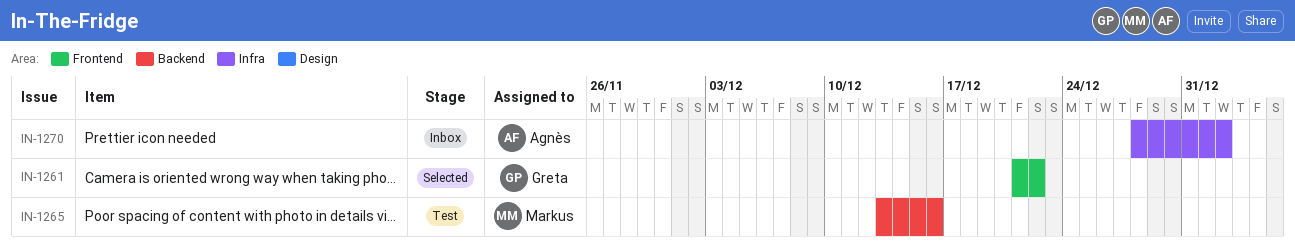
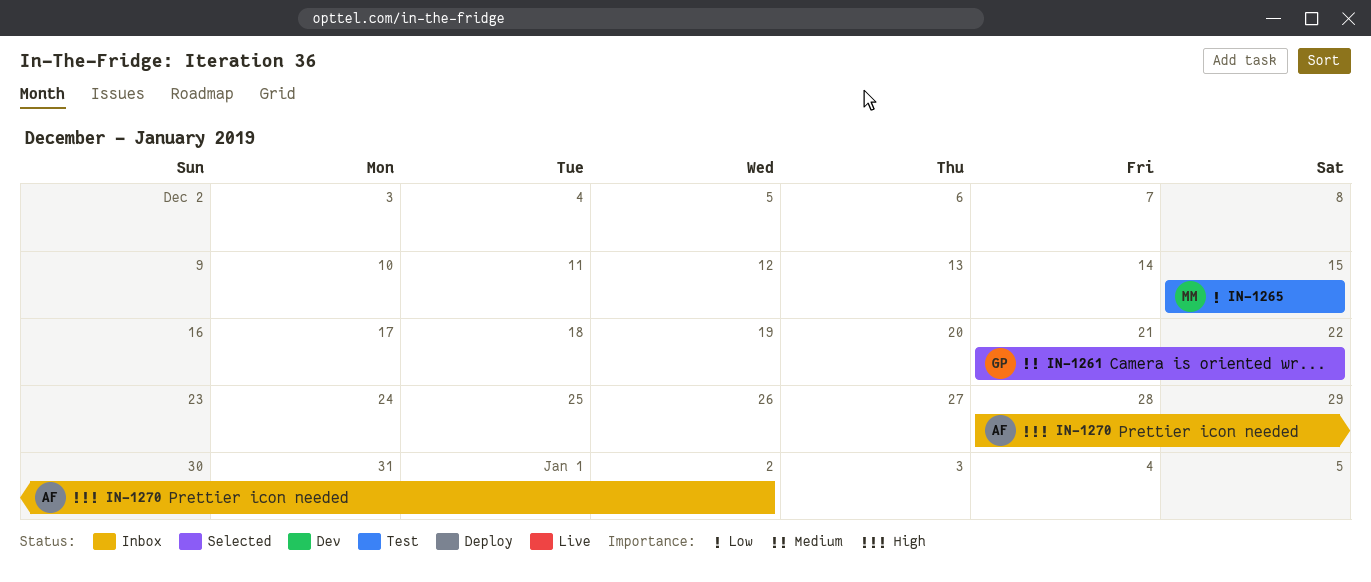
IN-1265, start: Dec 13 -> Dec 15
IN-1265, due: Dec 16 -> Dec 15

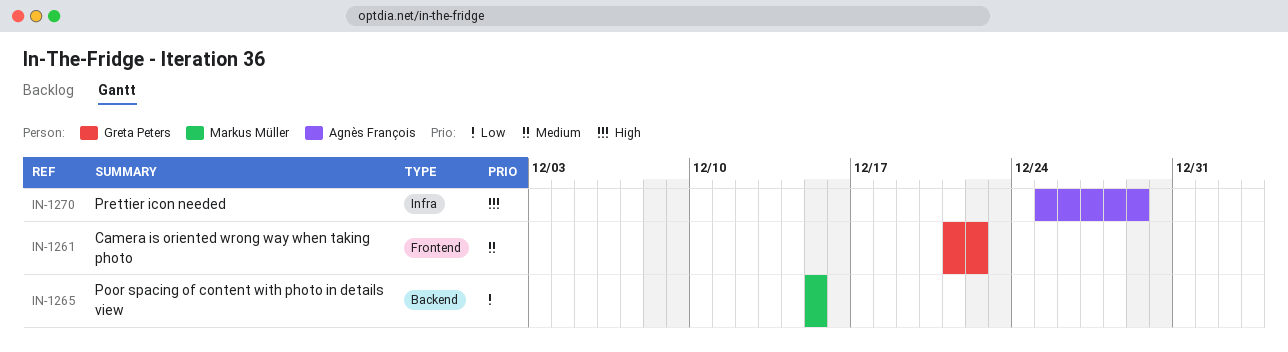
IN-1270, start: Dec 28 -> Dec 25
IN-1270, due: Jan 2 -> Dec 29

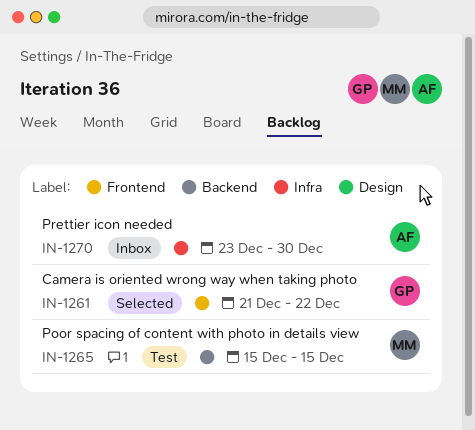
IN-1270, start: Dec 25 -> Dec 23
IN-1270, due: Dec 29 -> Dec 30

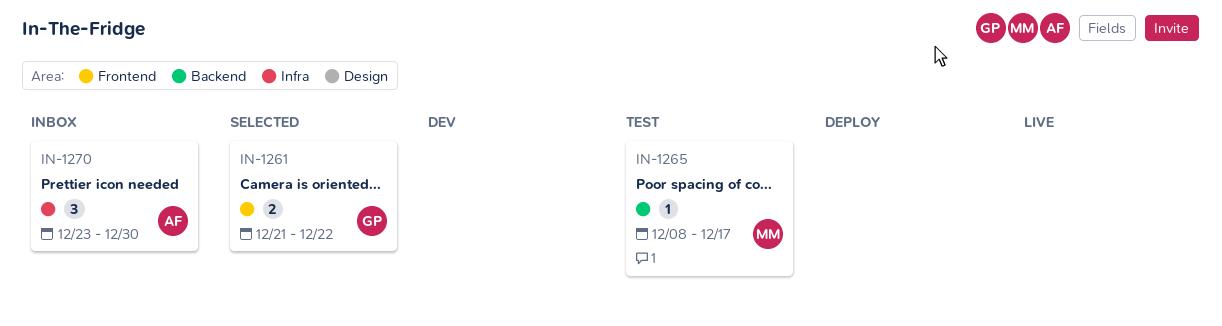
IN-1265, start: Dec 15 -> Dec 8
IN-1265, due: Dec 15 -> Dec 17

